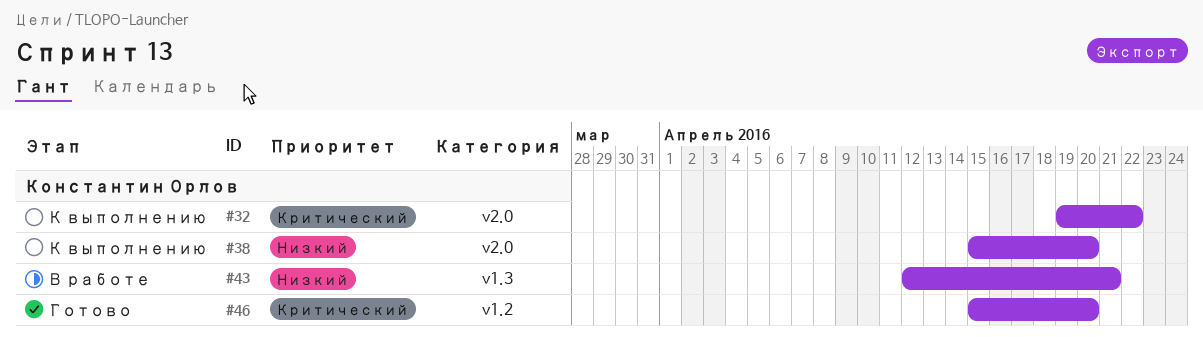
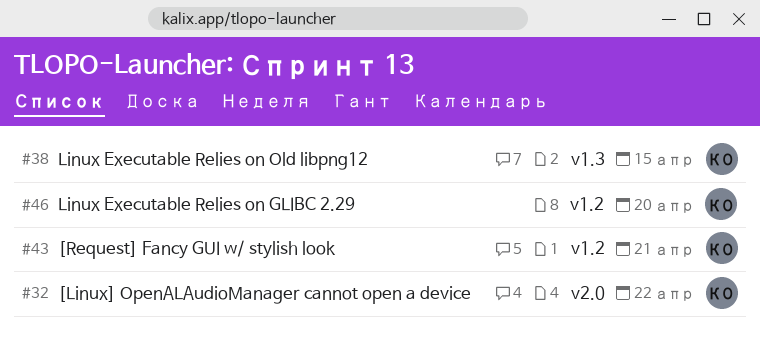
#38, label: v2.0 -> v1.3
#38, due: Apr 20 -> Apr 15
#43, label: v1.3 -> v1.2

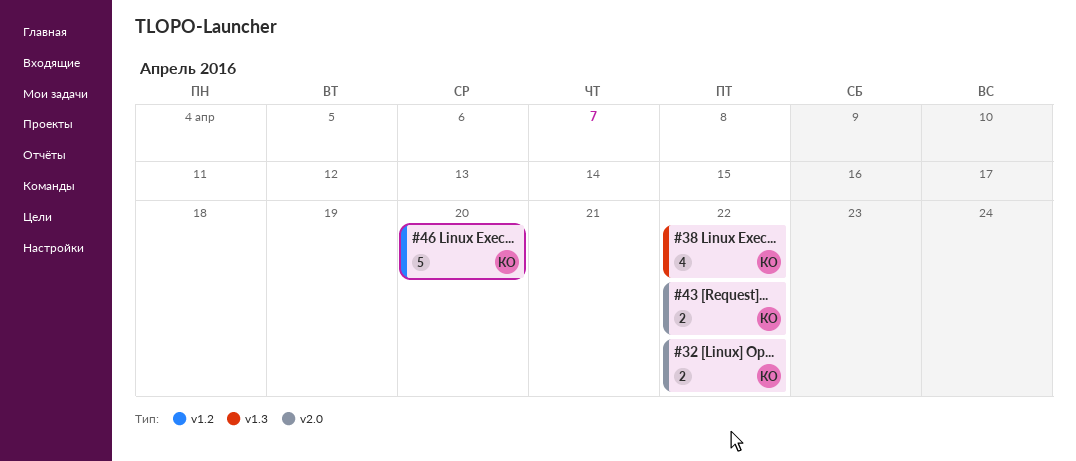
#38, due: Apr 15 -> Apr 22
#43, label: v1.2 -> v2.0
#43, due: Apr 21 -> Apr 22

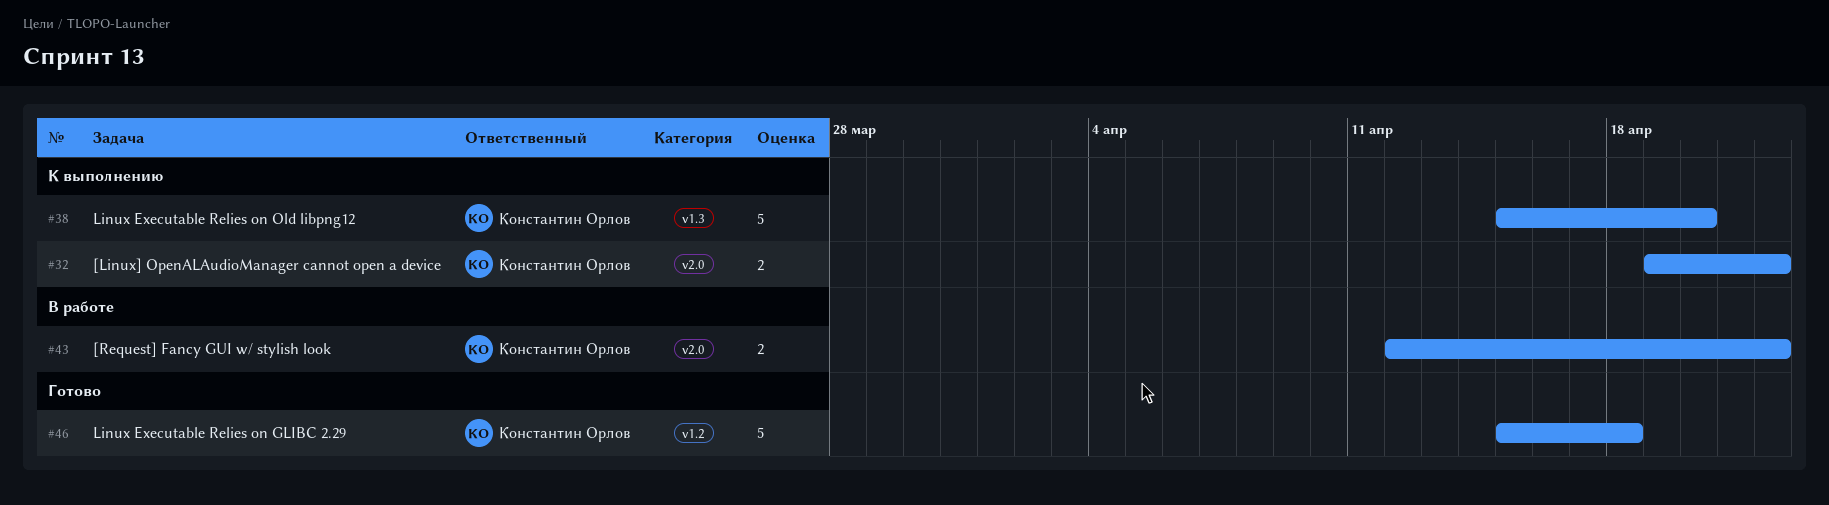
#38, estimate: 4 -> 5
#38, due: Apr 22 -> Apr 20
#46, due: Apr 20 -> Apr 18

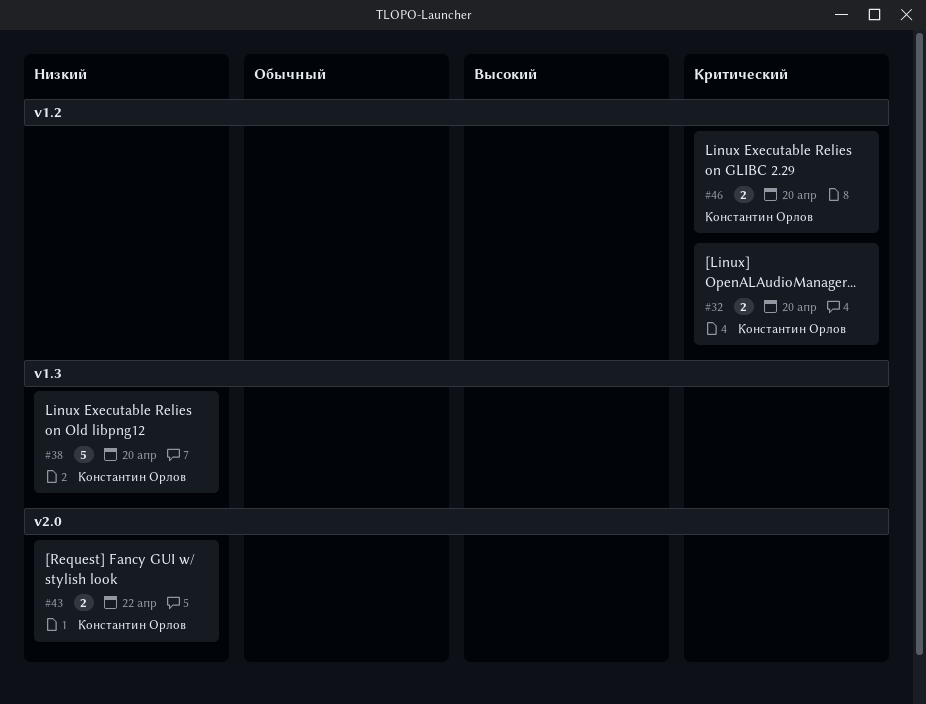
#32, label: v2.0 -> v1.2
#32, due: Apr 22 -> Apr 20
#46, estimate: 5 -> 2
#46, due: Apr 18 -> Apr 20

